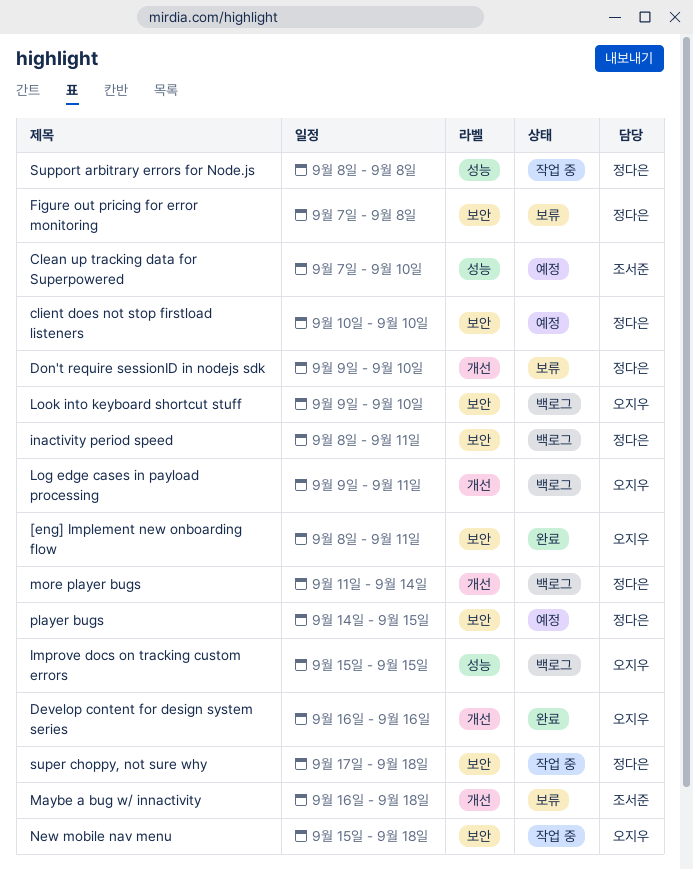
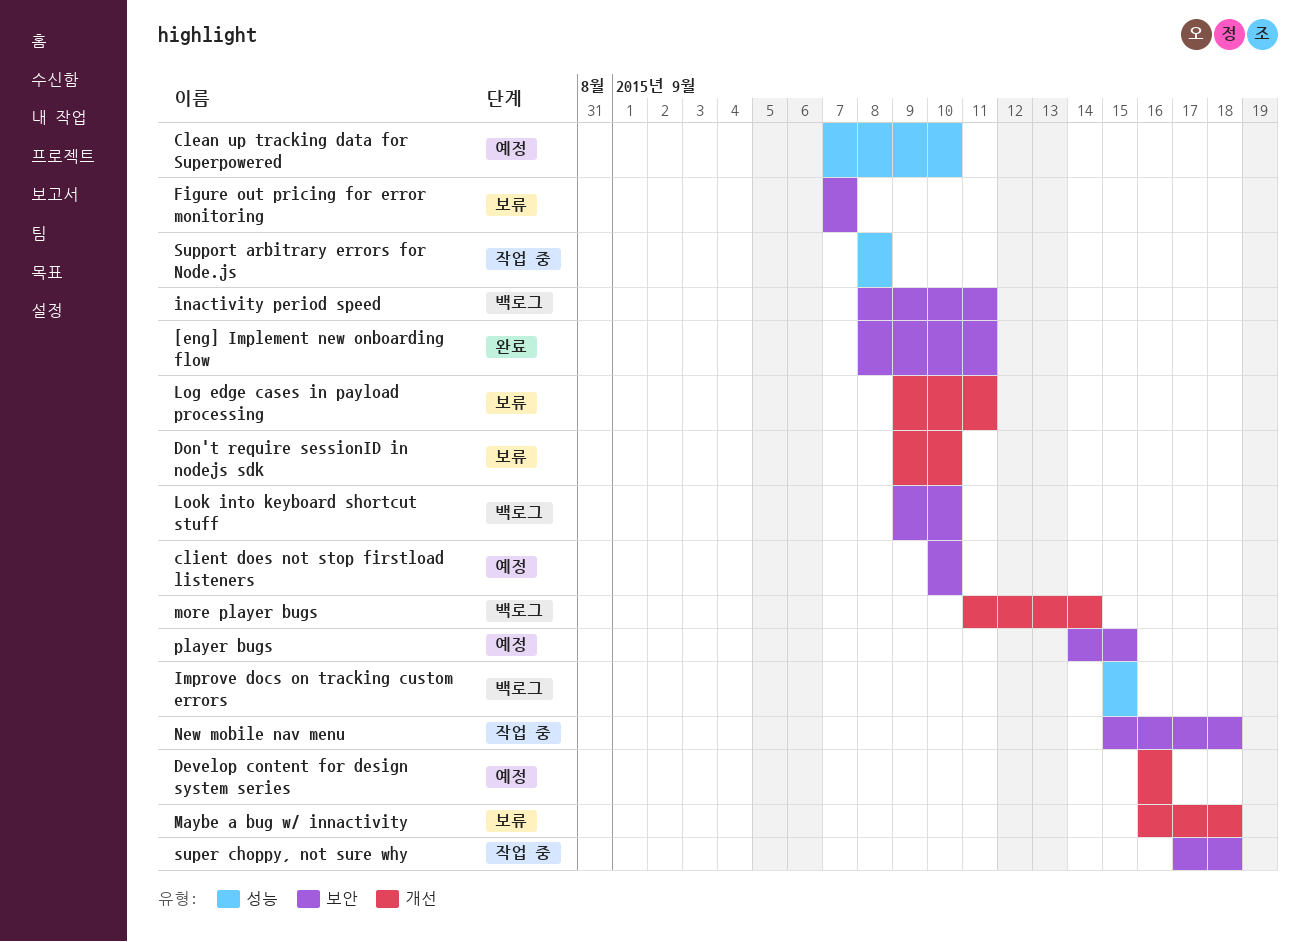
Develop content for design system series, status: 완료 -> 예정
Figure out pricing for error monitoring, due: Sep 8 -> Sep 7
Log edge cases in payload processing, status: 백로그 -> 보류

